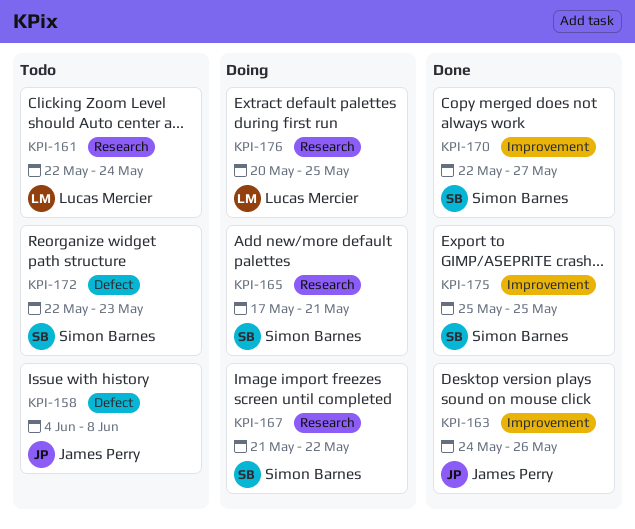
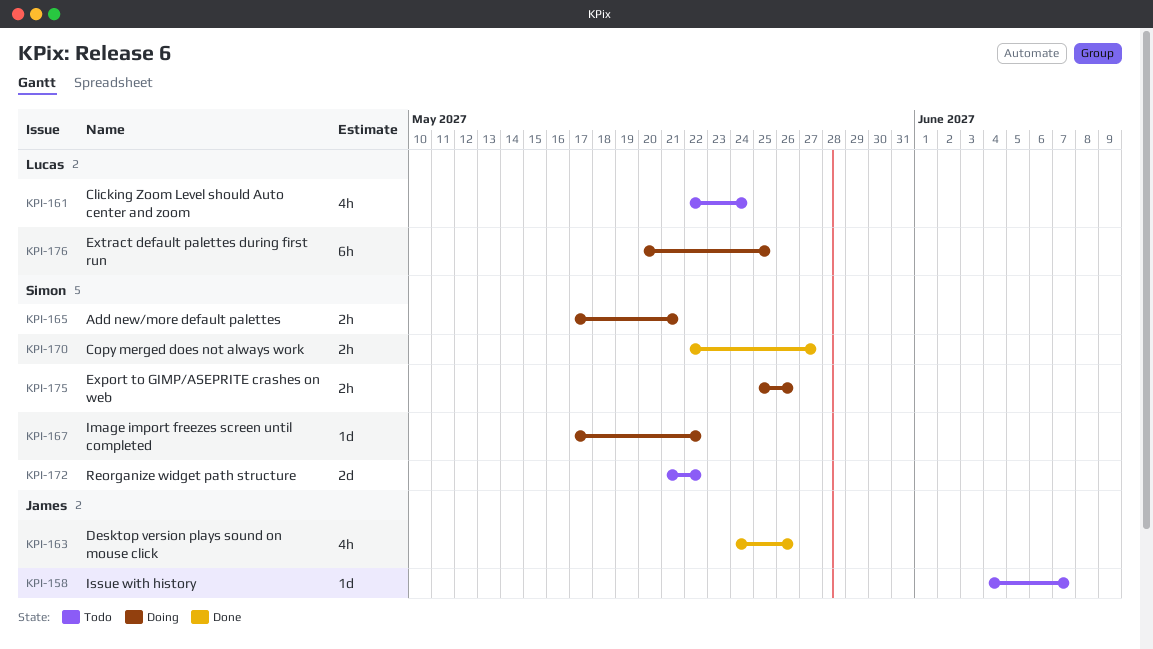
KPI-158, due: Jun 8 -> Jun 7
KPI-167, start: May 21 -> May 17
KPI-172, start: May 22 -> May 21
KPI-172, due: May 23 -> May 22
KPI-175, status: Done -> Doing
KPI-175, due: May 25 -> May 26

